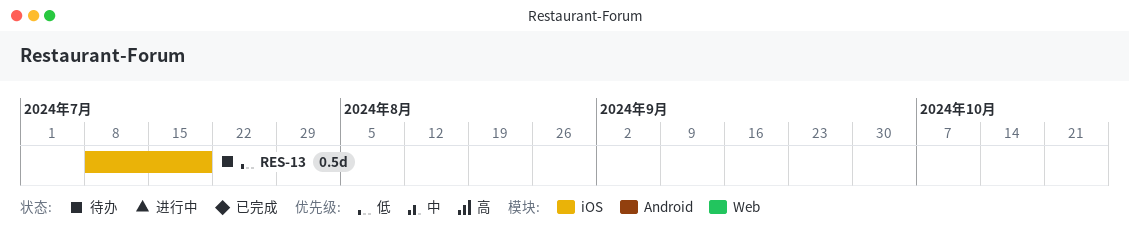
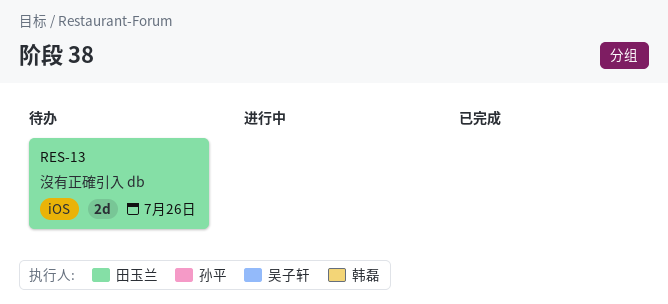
RES-13, estimate: 0.5d -> 2d
RES-13, due: Jul 19 -> Jul 26

